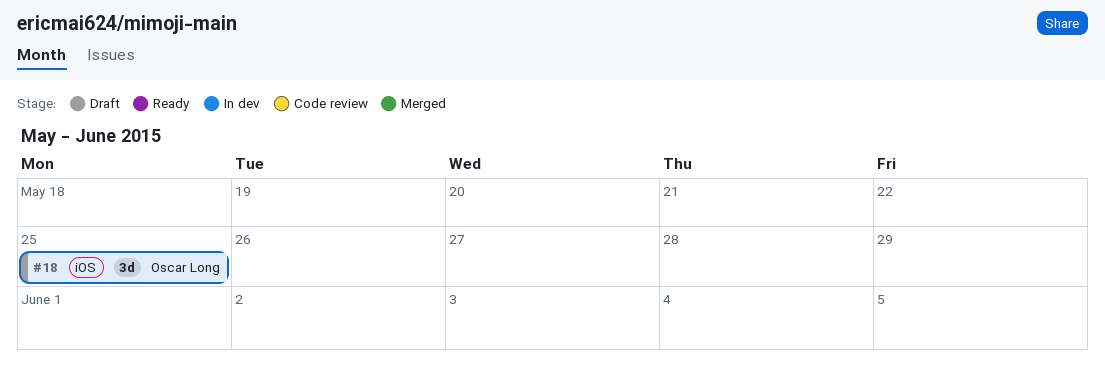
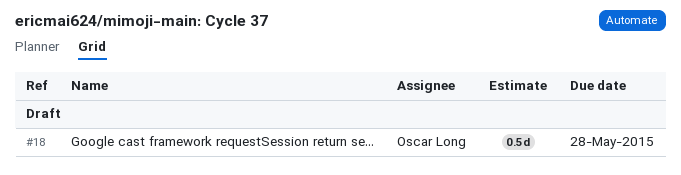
#18, estimate: 3d -> 0.5d
#18, due: May 25 -> May 28

